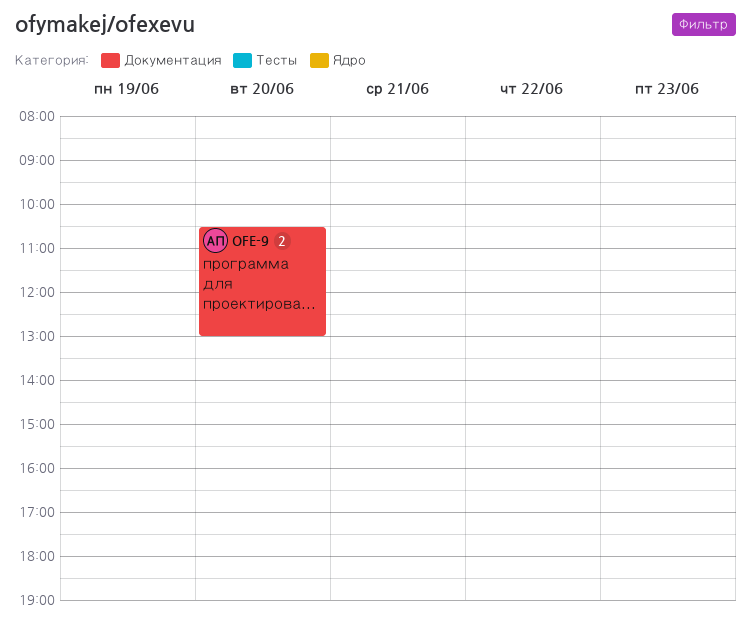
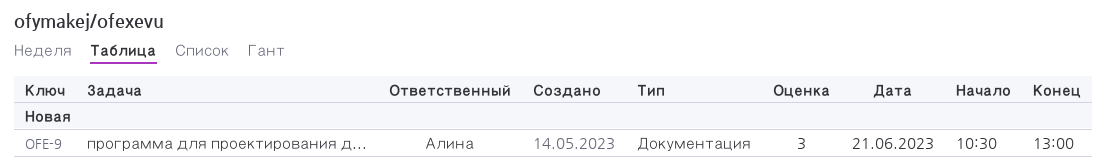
OFE-9, estimate: 2 -> 3
OFE-9, day: Jun 20 -> Jun 21

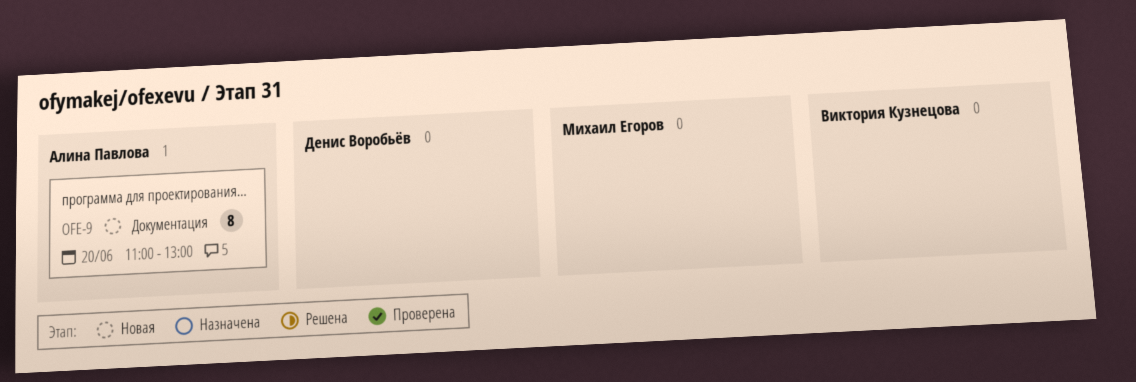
OFE-9, estimate: 3 -> 8
OFE-9, day: Jun 21 -> Jun 20
OFE-9, begins: 10:30 -> 11:00

